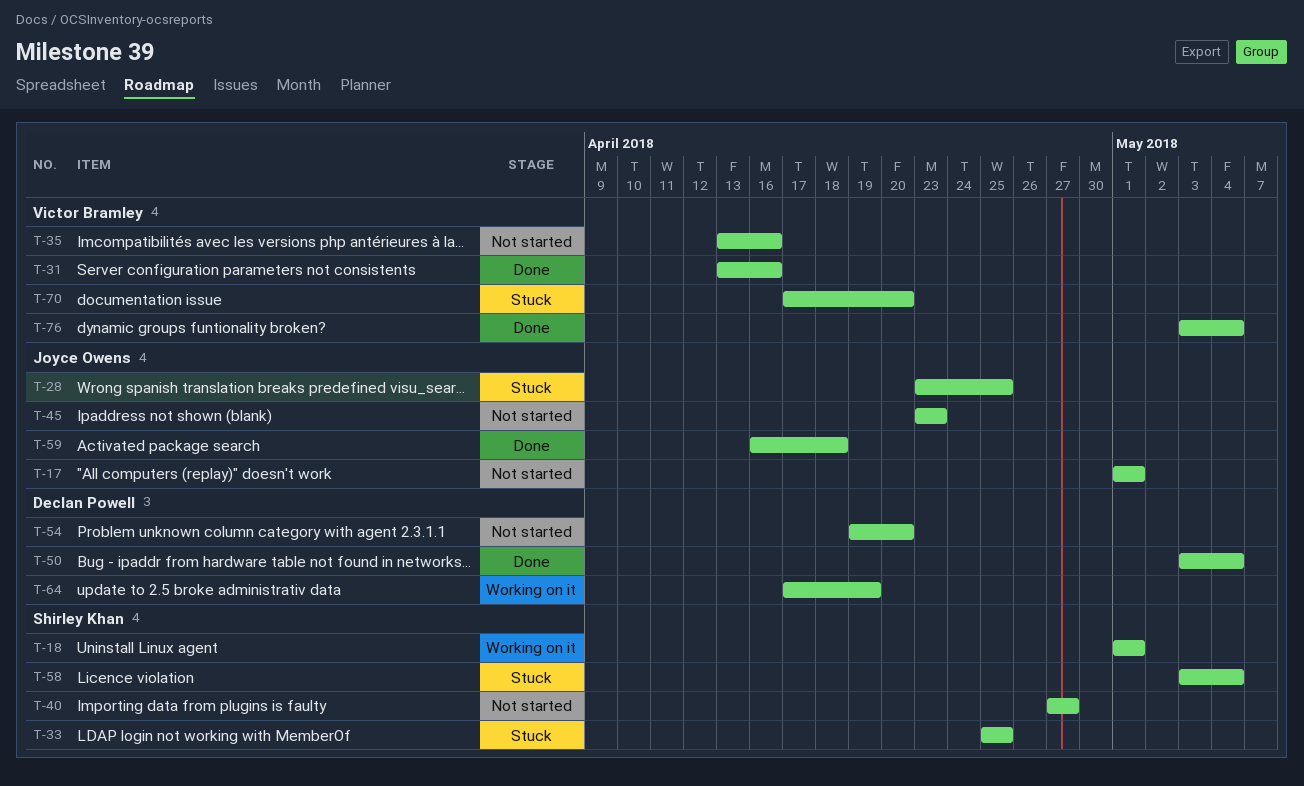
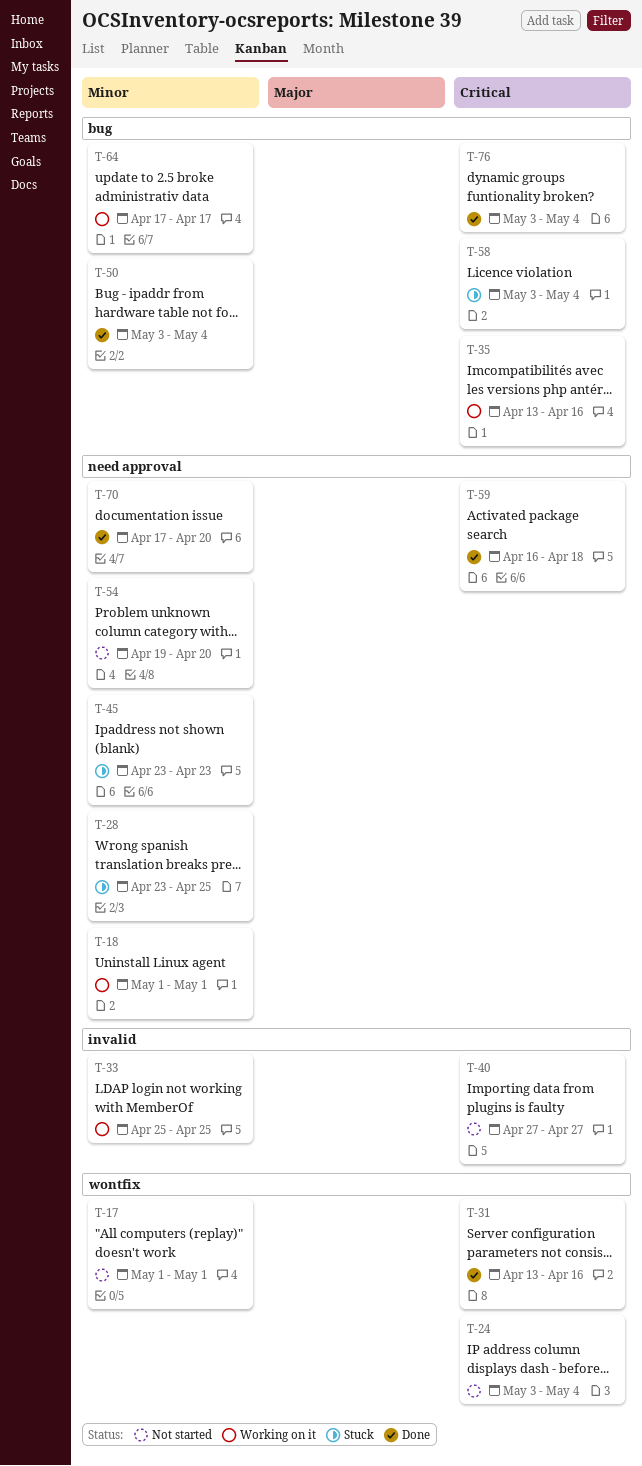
T-24: none -> present
T-33, status: Stuck -> Working on it
T-35, status: Not started -> Working on it
T-45, status: Not started -> Stuck
T-64, due: Apr 19 -> Apr 17
T-70, status: Stuck -> Done

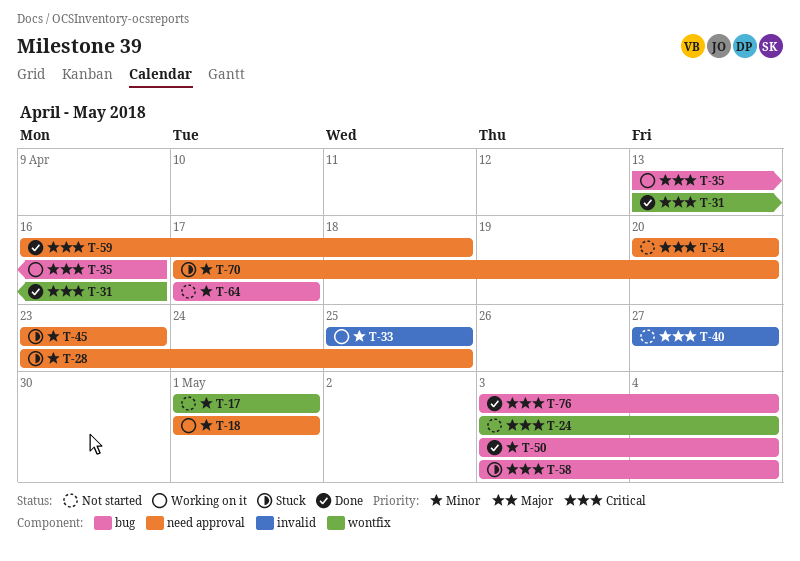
T-54, priority: Minor -> Critical
T-54, start: Apr 19 -> Apr 20
T-64, status: Working on it -> Not started
T-70, status: Done -> Stuck

